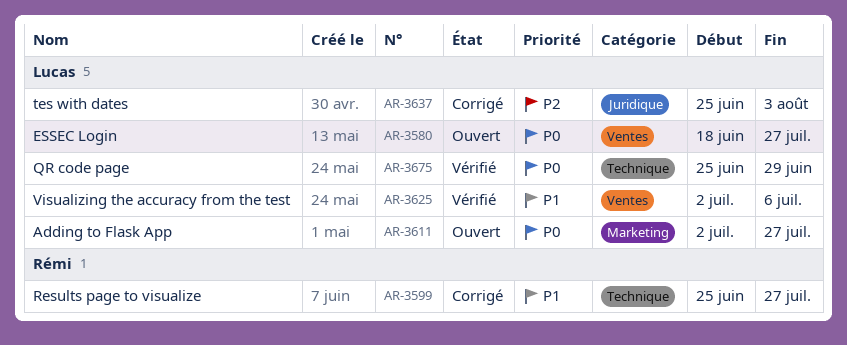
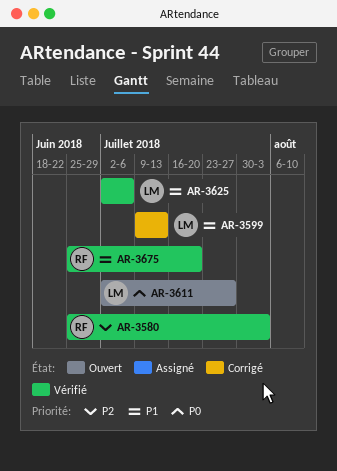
AR-3580, status: Ouvert -> Vérifié
AR-3580, owner: Lucas -> Rémi
AR-3580, priority: P0 -> P2
AR-3580, start: Jun 18 -> Jun 25
AR-3580, due: Jul 27 -> Aug 3
AR-3599, owner: Rémi -> Lucas
AR-3599, start: Jun 25 -> Jul 9
AR-3599, due: Jul 27 -> Jul 13
AR-3637: present -> none
AR-3675, owner: Lucas -> Rémi
AR-3675, priority: P0 -> P1
AR-3675, due: Jun 29 -> Jul 20

